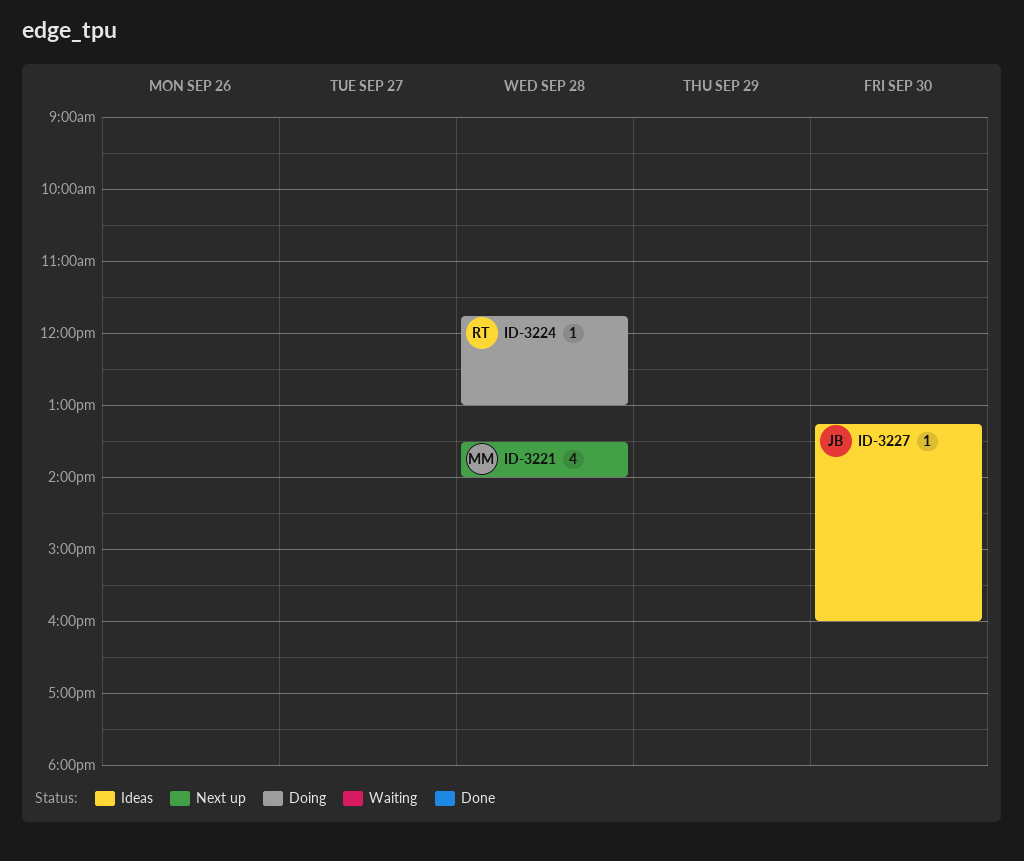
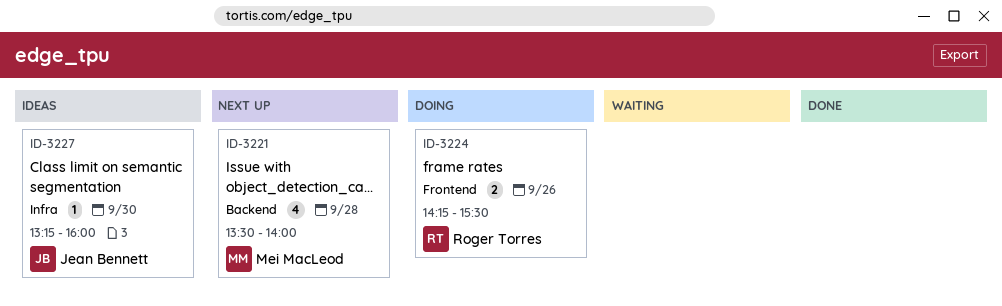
ID-3224, estimate: 1 -> 2
ID-3224, day: Sep 28 -> Sep 26
ID-3224, begins: 11:45 -> 14:15
ID-3224, ends: 13:00 -> 15:30

